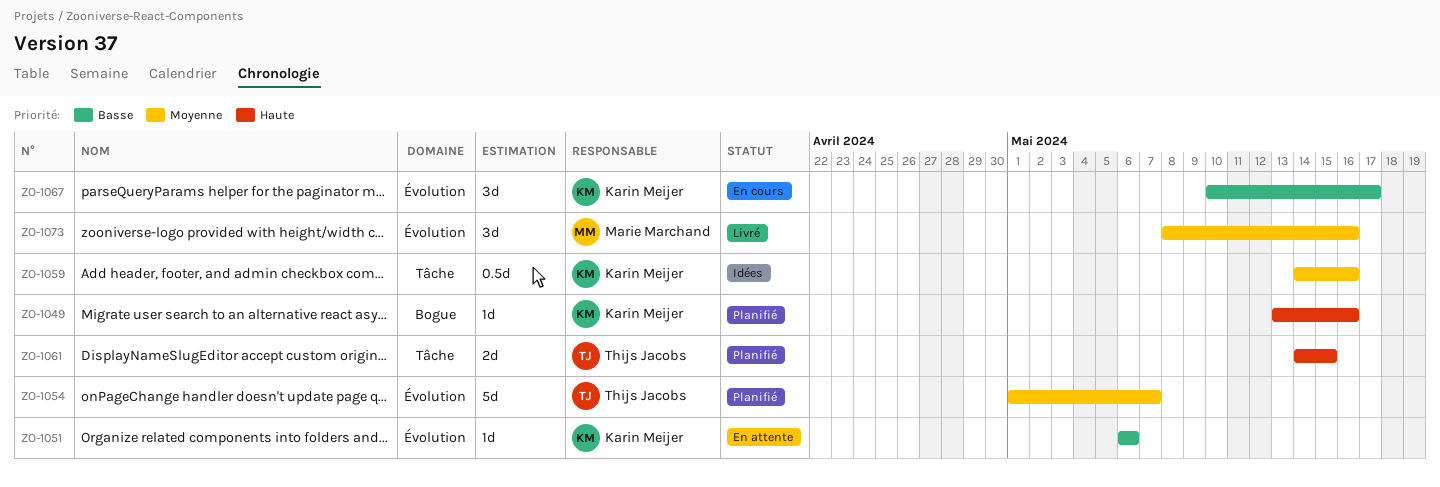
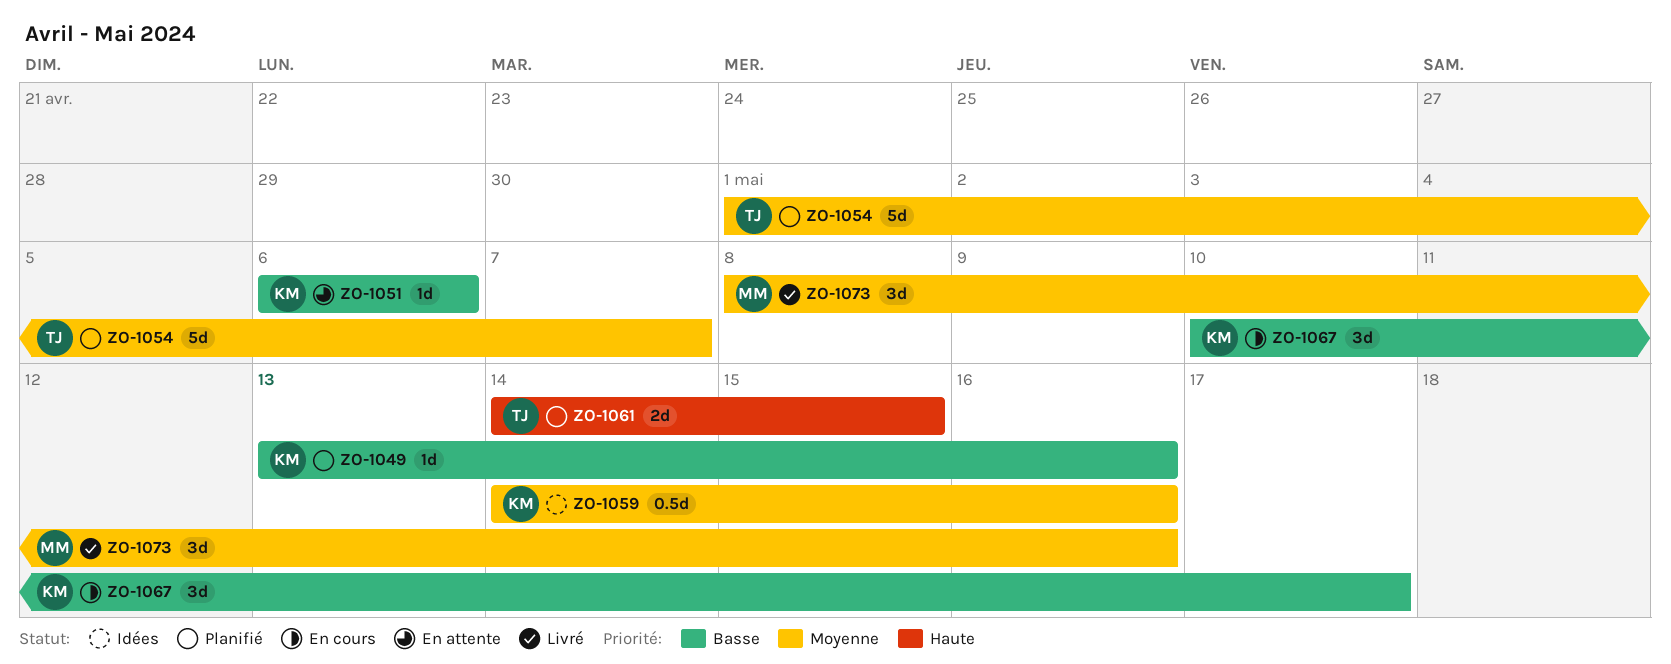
ZO-1049, priority: Haute -> Basse

